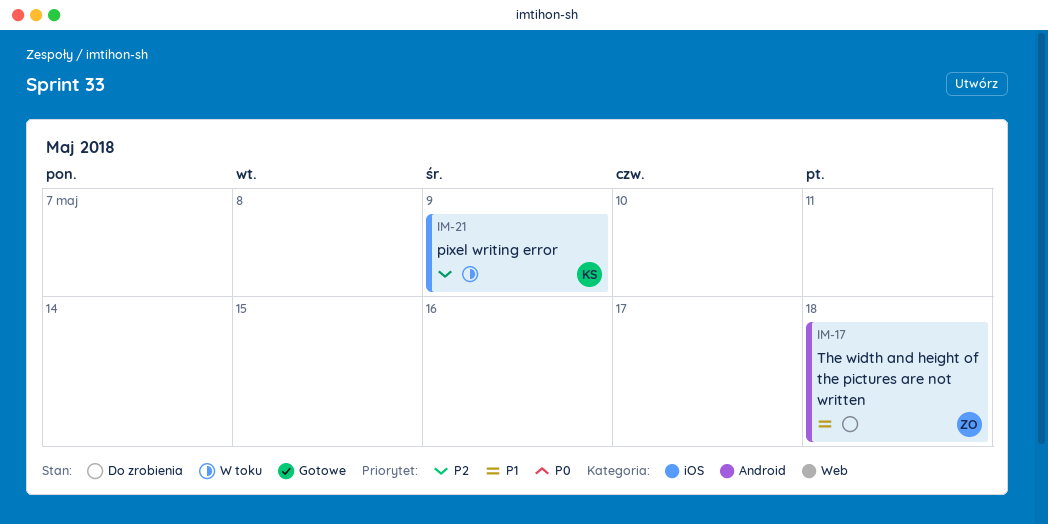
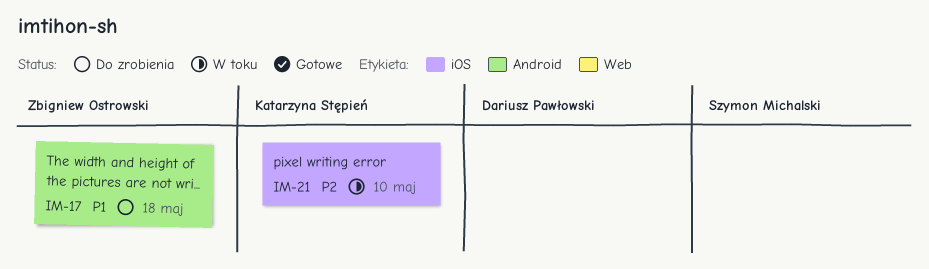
IM-21, due: May 9 -> May 10

